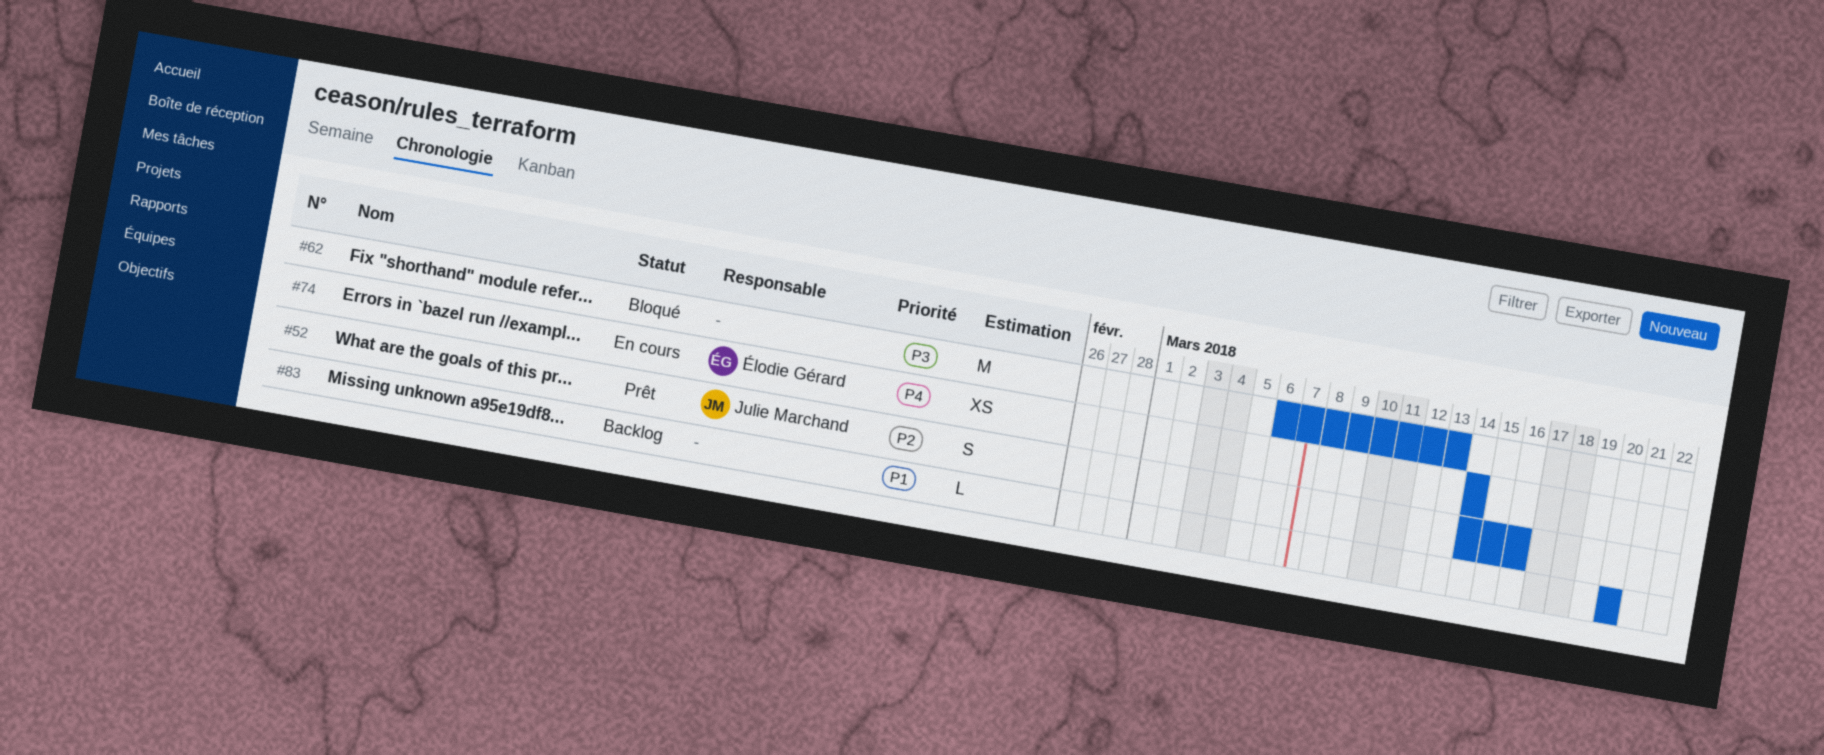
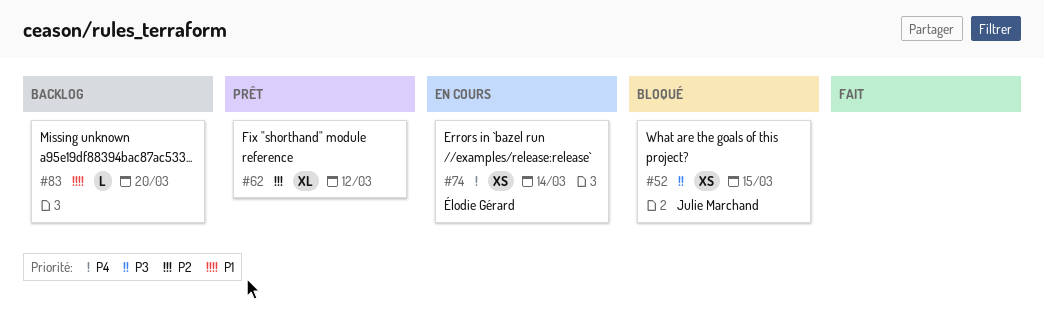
#52, status: Prêt -> Bloqué
#52, priority: P2 -> P3
#52, estimate: S -> XS
#52, due: Mar 16 -> Mar 15
#62, status: Bloqué -> Prêt
#62, priority: P3 -> P2
#62, estimate: M -> XL
#62, due: Mar 13 -> Mar 12

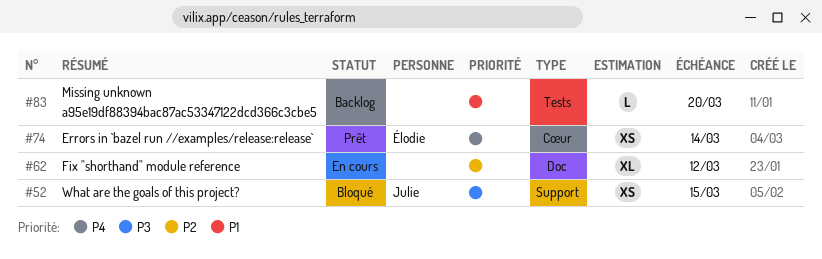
#62, status: Prêt -> En cours
#74, status: En cours -> Prêt

